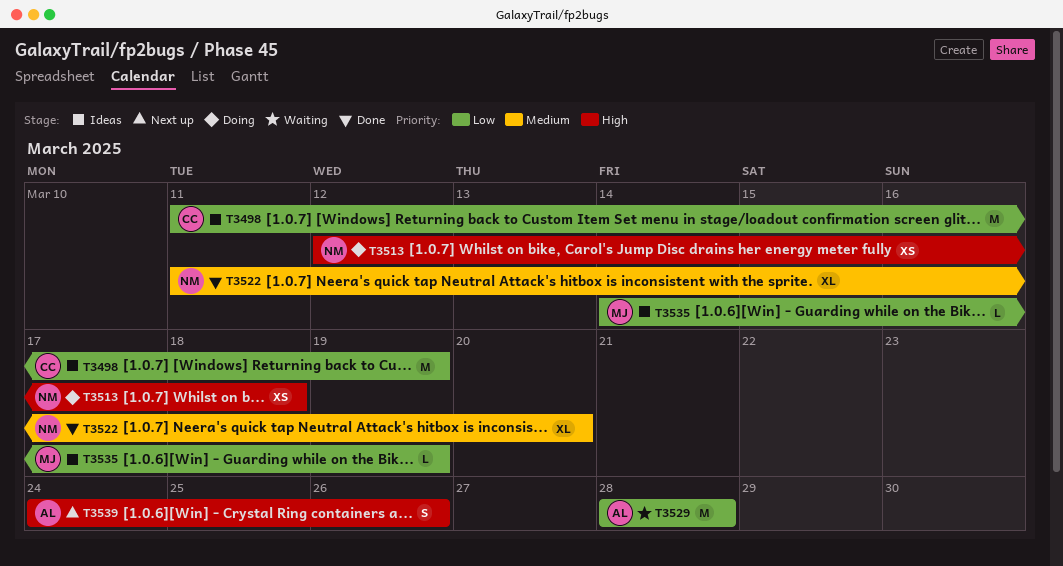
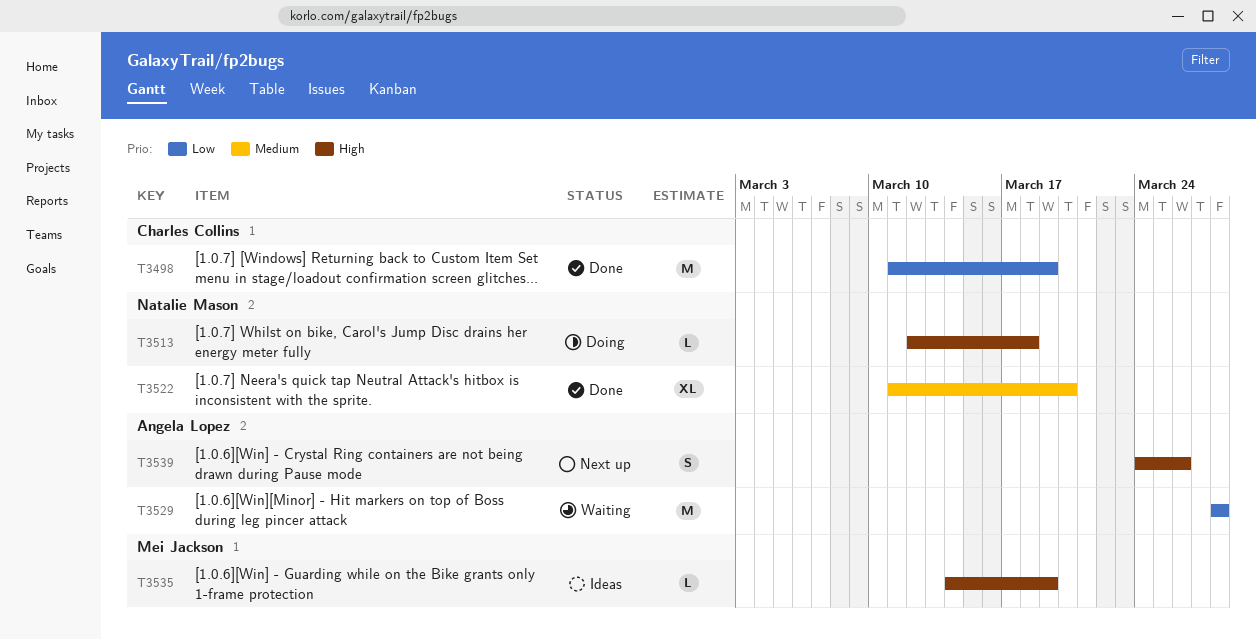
T3498, status: Ideas -> Done
T3513, estimate: XS -> L
T3535, priority: Low -> High

